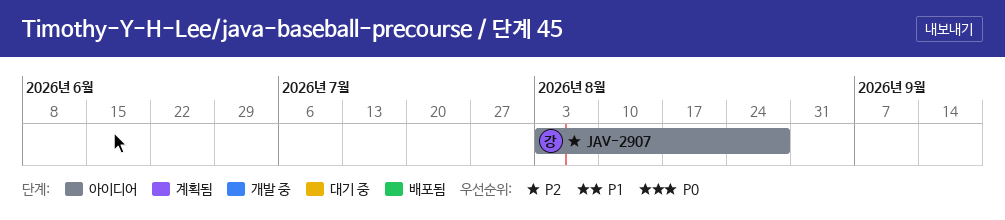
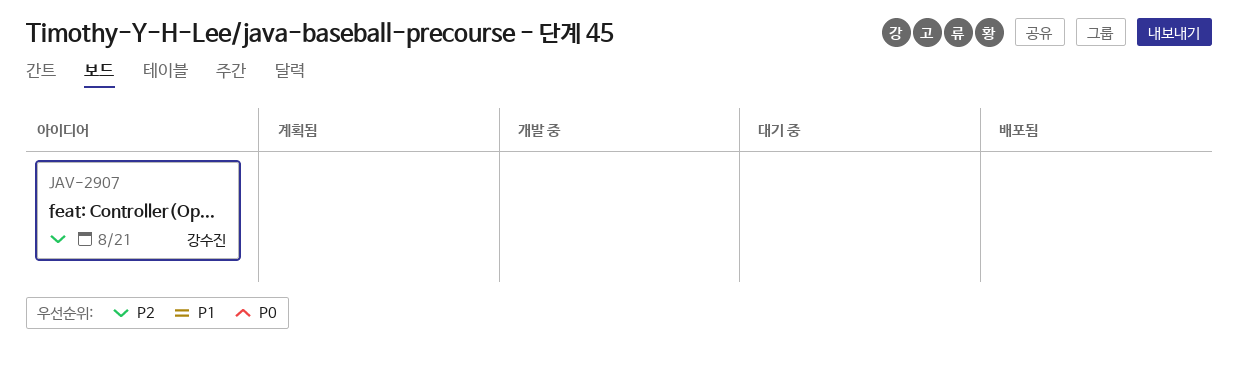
JAV-2907, due: Aug 28 -> Aug 21

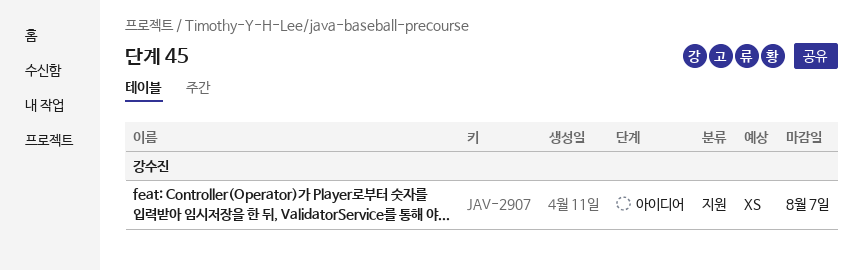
JAV-2907, due: Aug 21 -> Aug 7

